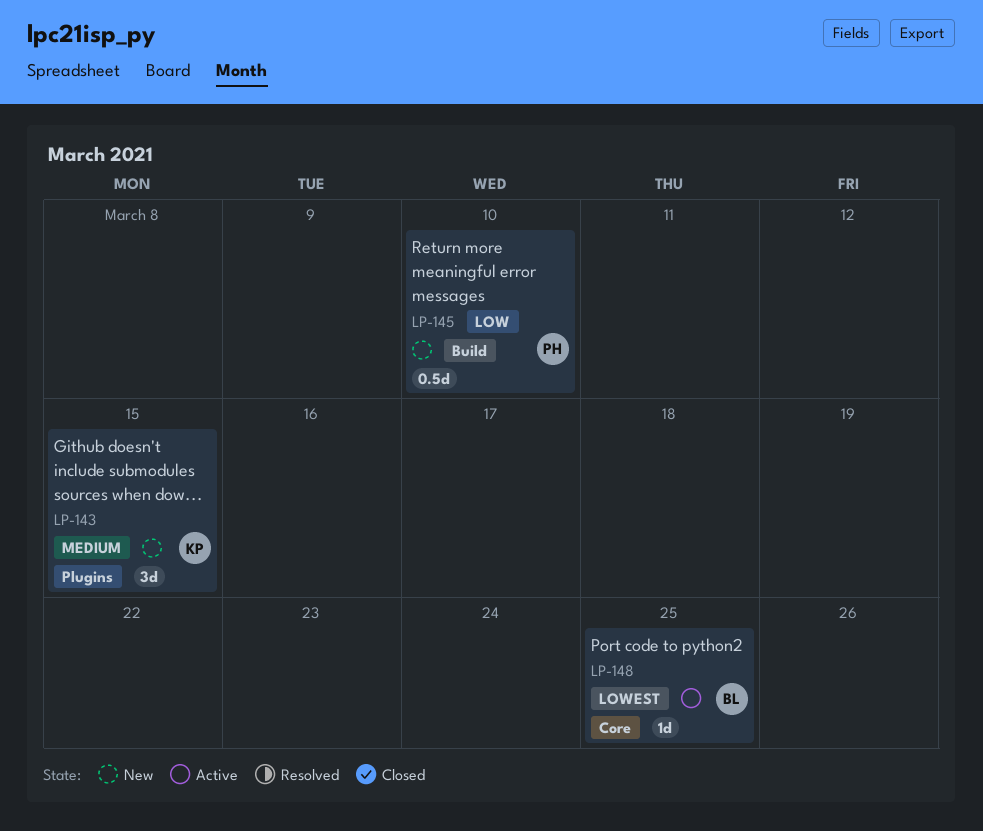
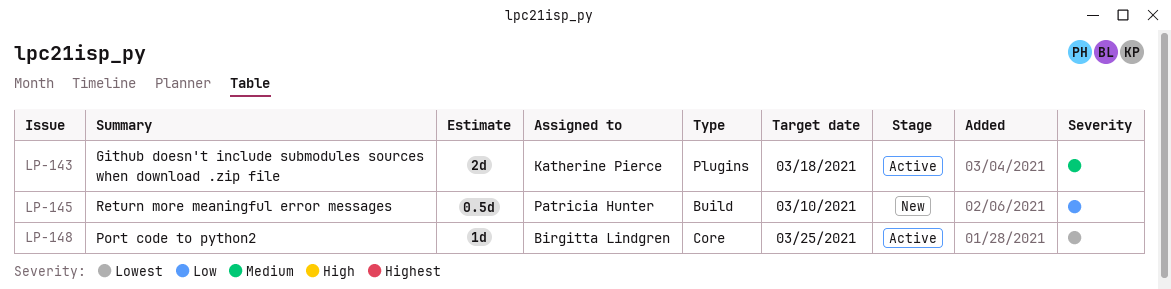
LP-143, status: New -> Active
LP-143, estimate: 3d -> 2d
LP-143, due: Mar 15 -> Mar 18

